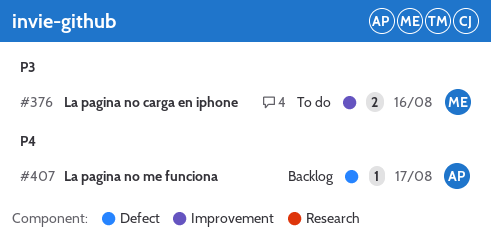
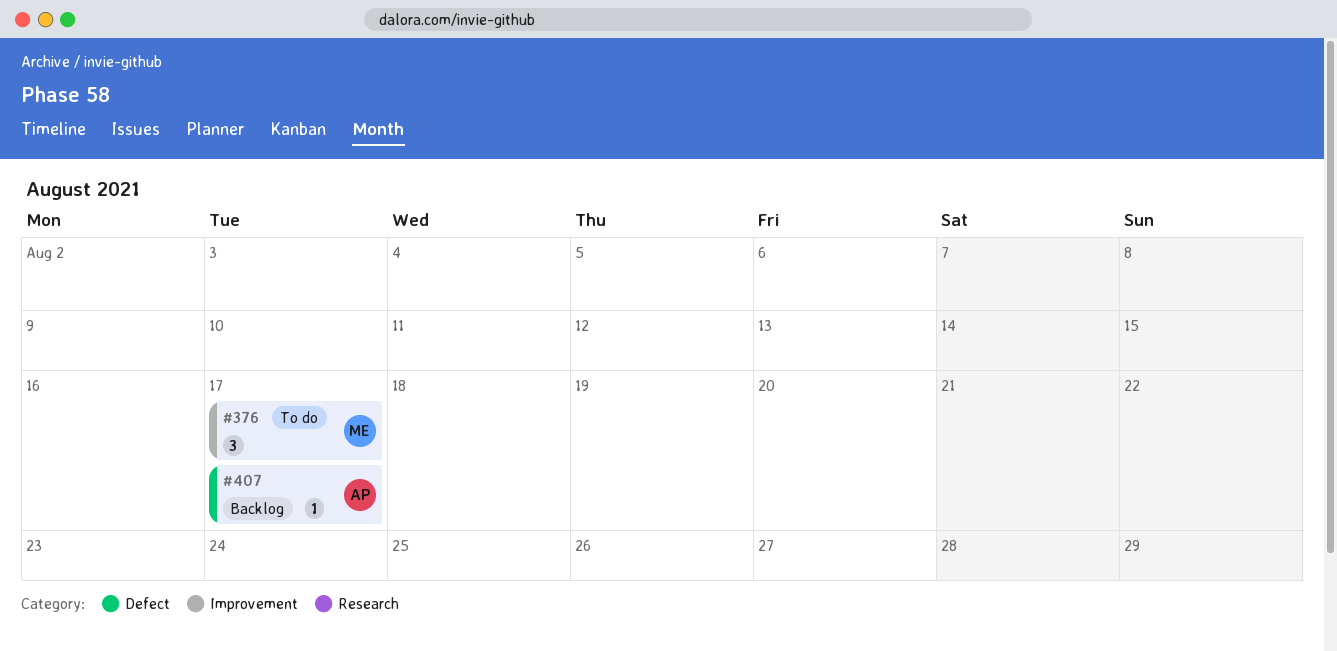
#376, estimate: 2 -> 3
#376, due: Aug 16 -> Aug 17

